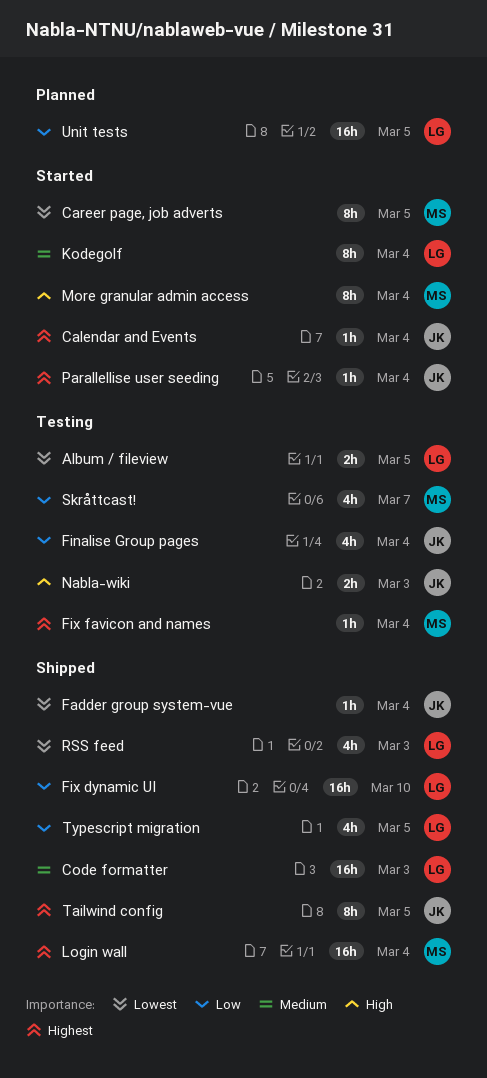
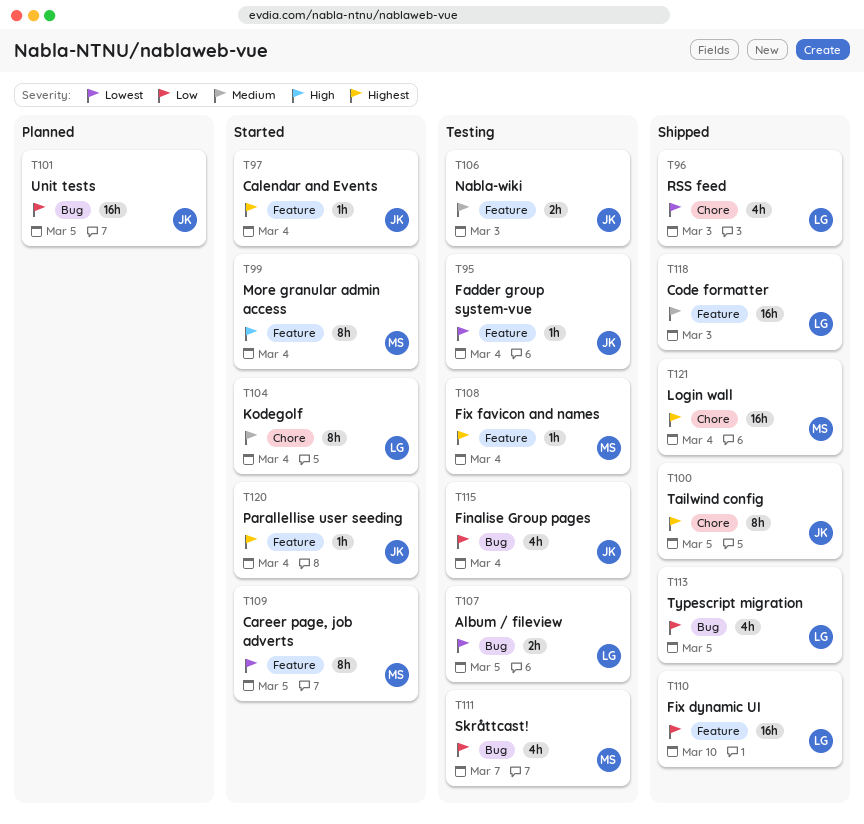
Fadder group system-vue, status: Shipped -> Testing
Nabla-wiki, priority: High -> Medium
Unit tests, owner: LG -> JK

